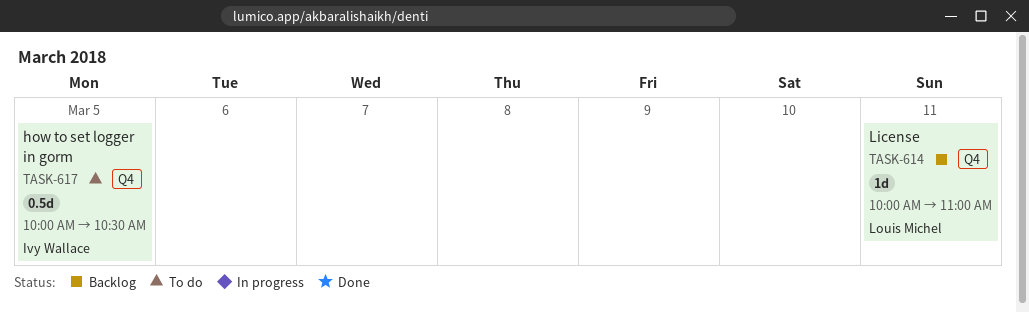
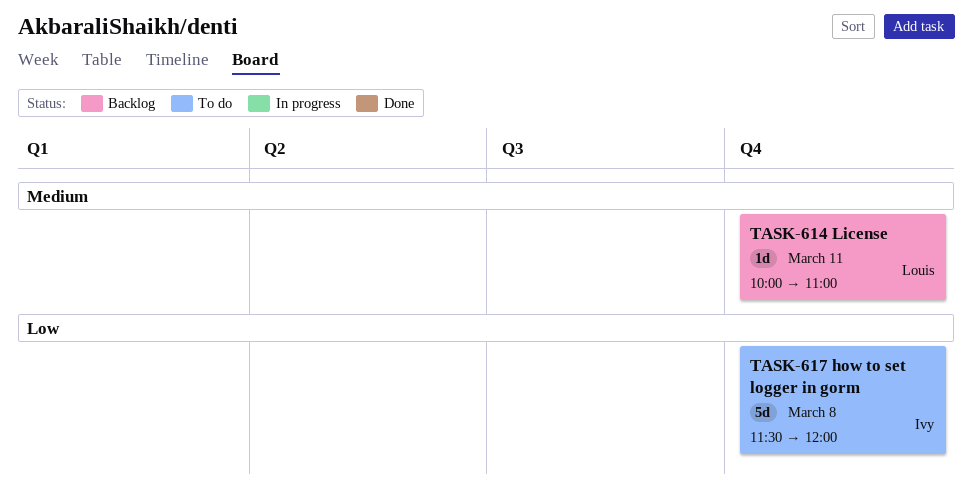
TASK-617, estimate: 0.5d -> 5d
TASK-617, day: Mar 5 -> Mar 8
TASK-617, begins: 10:00 -> 11:30
TASK-617, ends: 10:30 -> 12:00

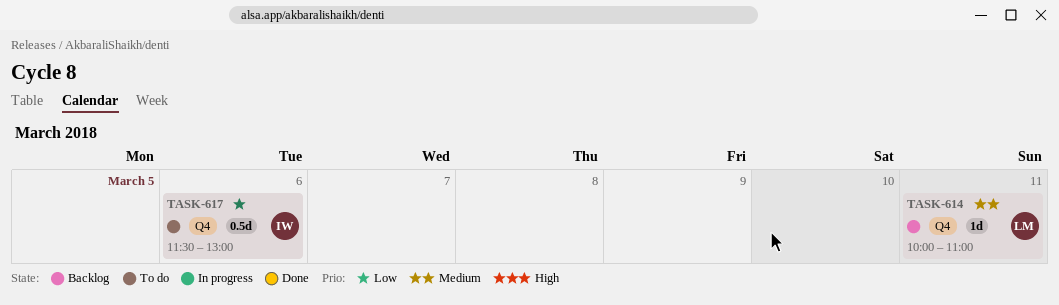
TASK-617, estimate: 5d -> 0.5d
TASK-617, day: Mar 8 -> Mar 6
TASK-617, ends: 12:00 -> 13:00

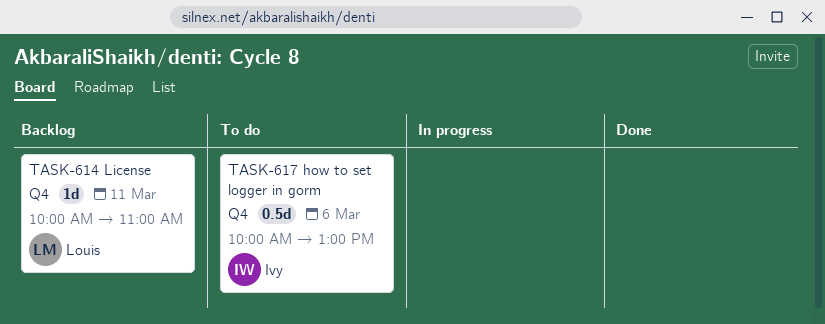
TASK-617, begins: 11:30 -> 10:00

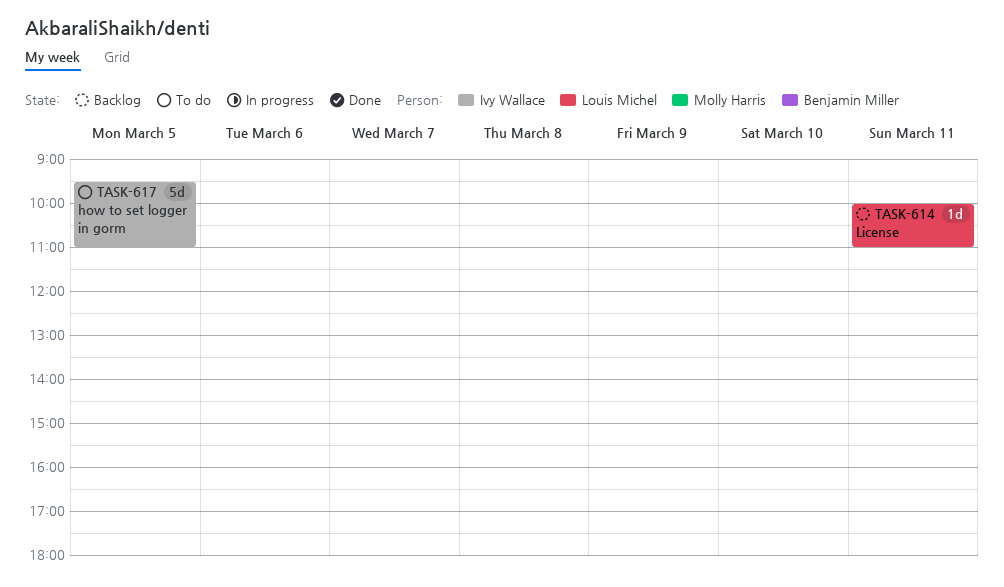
TASK-617, estimate: 0.5d -> 5d
TASK-617, day: Mar 6 -> Mar 5
TASK-617, begins: 10:00 -> 09:30
TASK-617, ends: 13:00 -> 11:00

